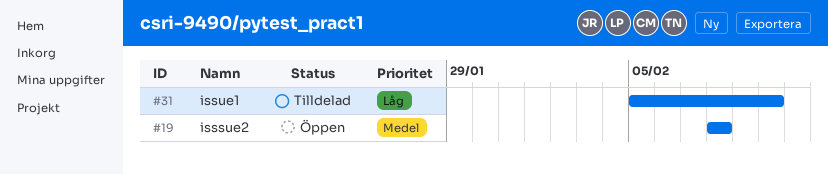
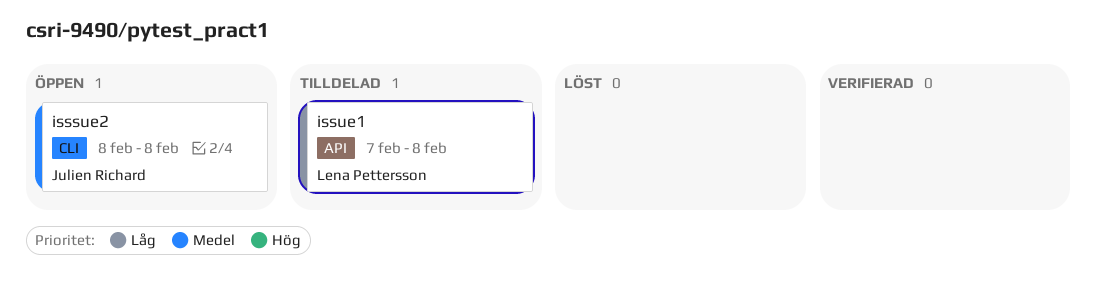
issue1, start: Feb 5 -> Feb 7
issue1, due: Feb 10 -> Feb 8

